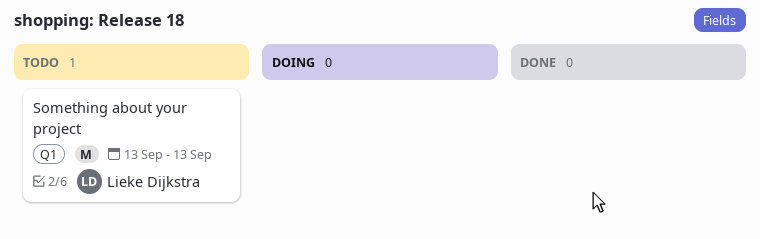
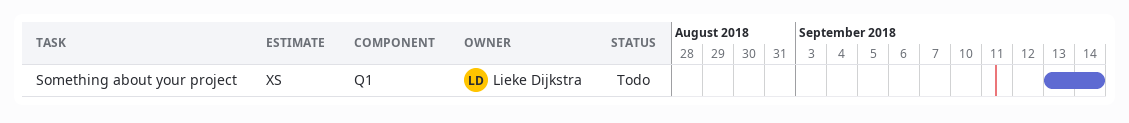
Something about your project, estimate: M -> XS
Something about your project, due: Sep 13 -> Sep 14

